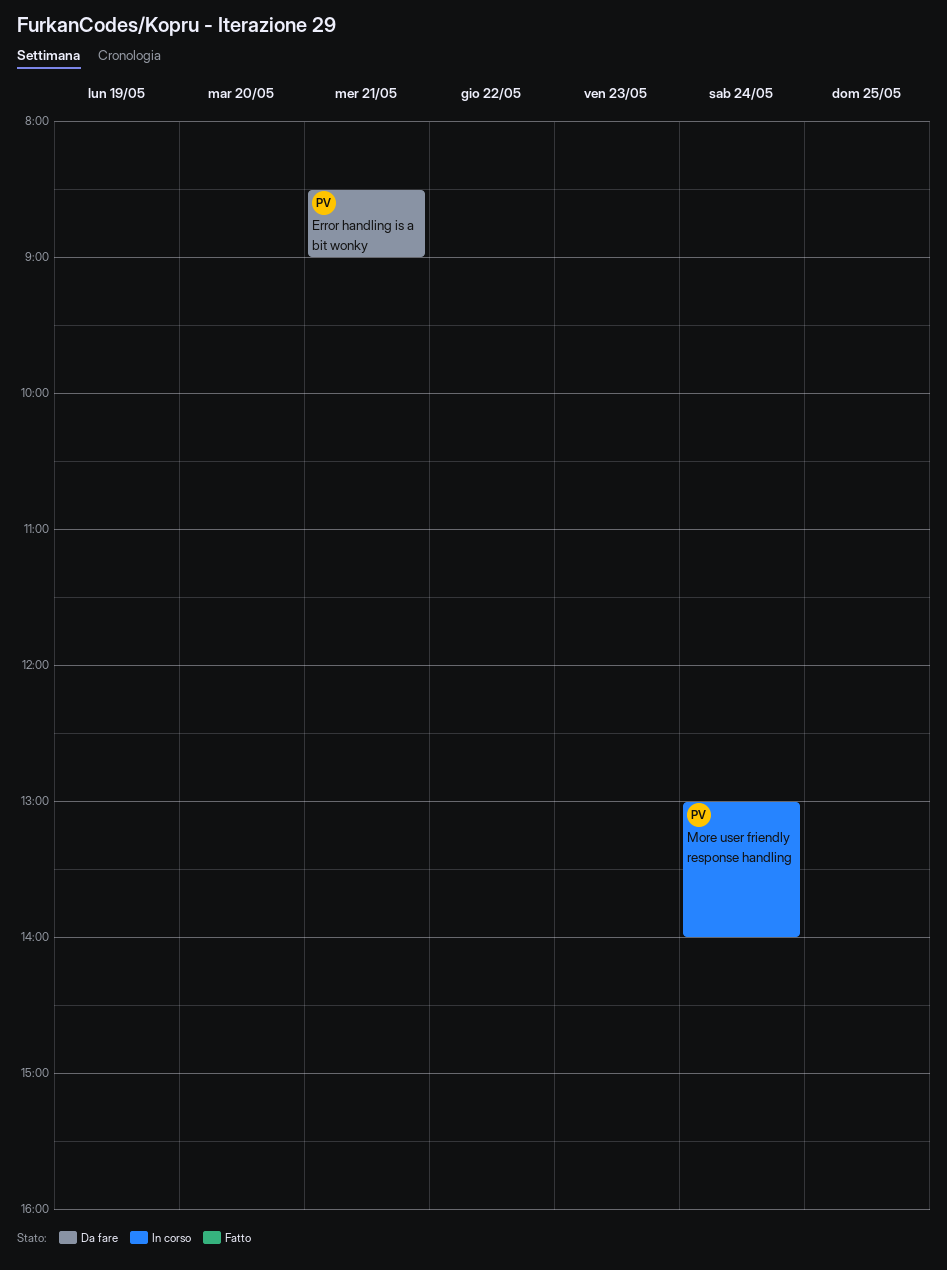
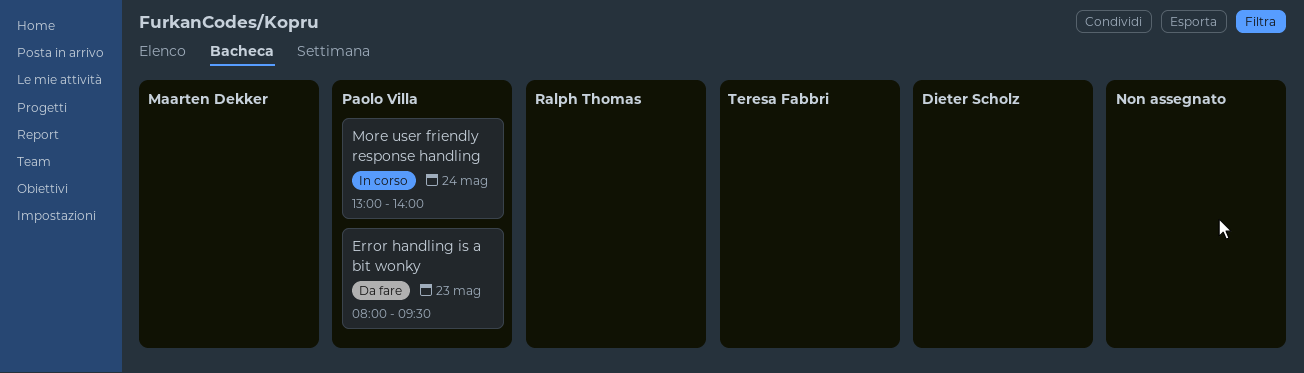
Error handling is a bit wonky, day: May 21 -> May 23
Error handling is a bit wonky, begins: 08:30 -> 08:00
Error handling is a bit wonky, ends: 09:00 -> 09:30

